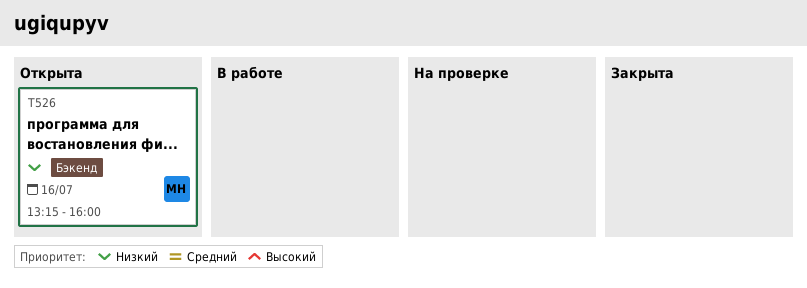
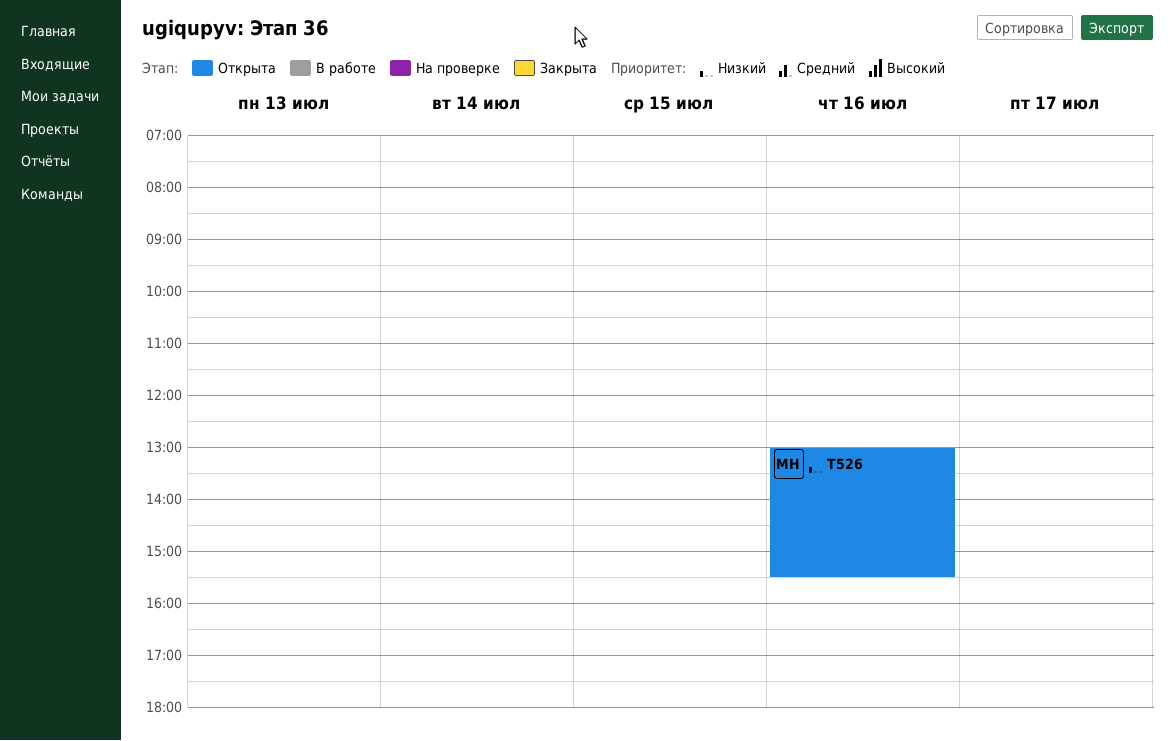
T526, begins: 13:15 -> 13:00
T526, ends: 16:00 -> 15:30

